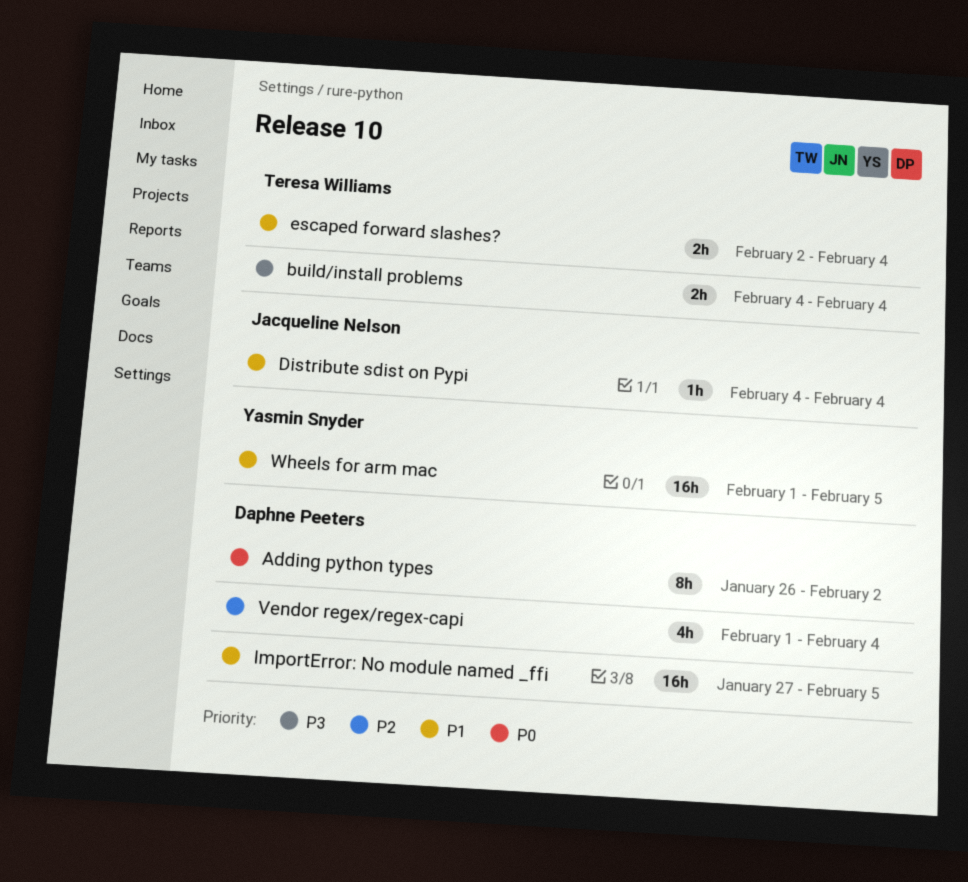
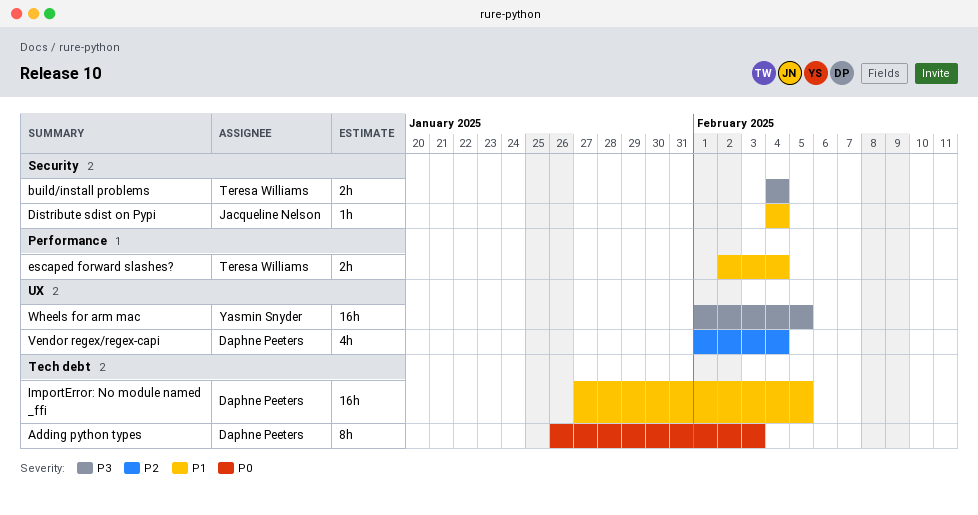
Adding python types, due: Feb 2 -> Feb 3
Wheels for arm mac, priority: P1 -> P3

